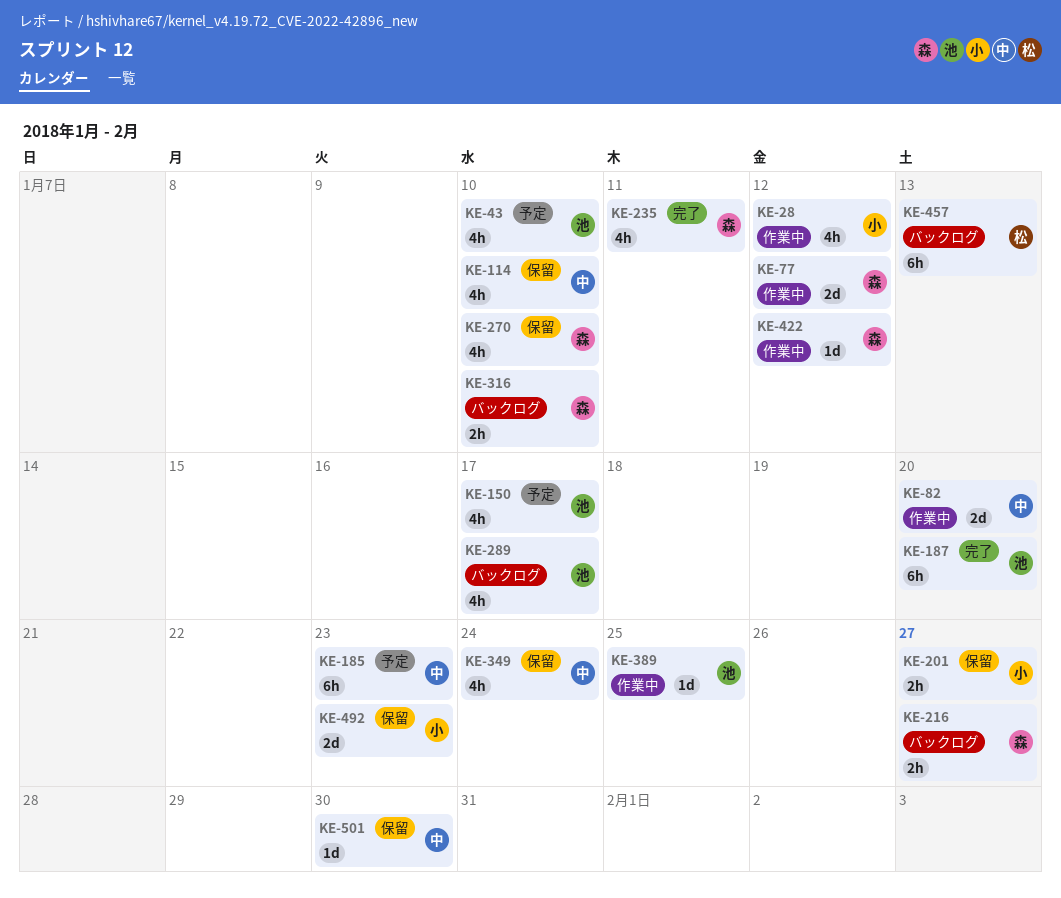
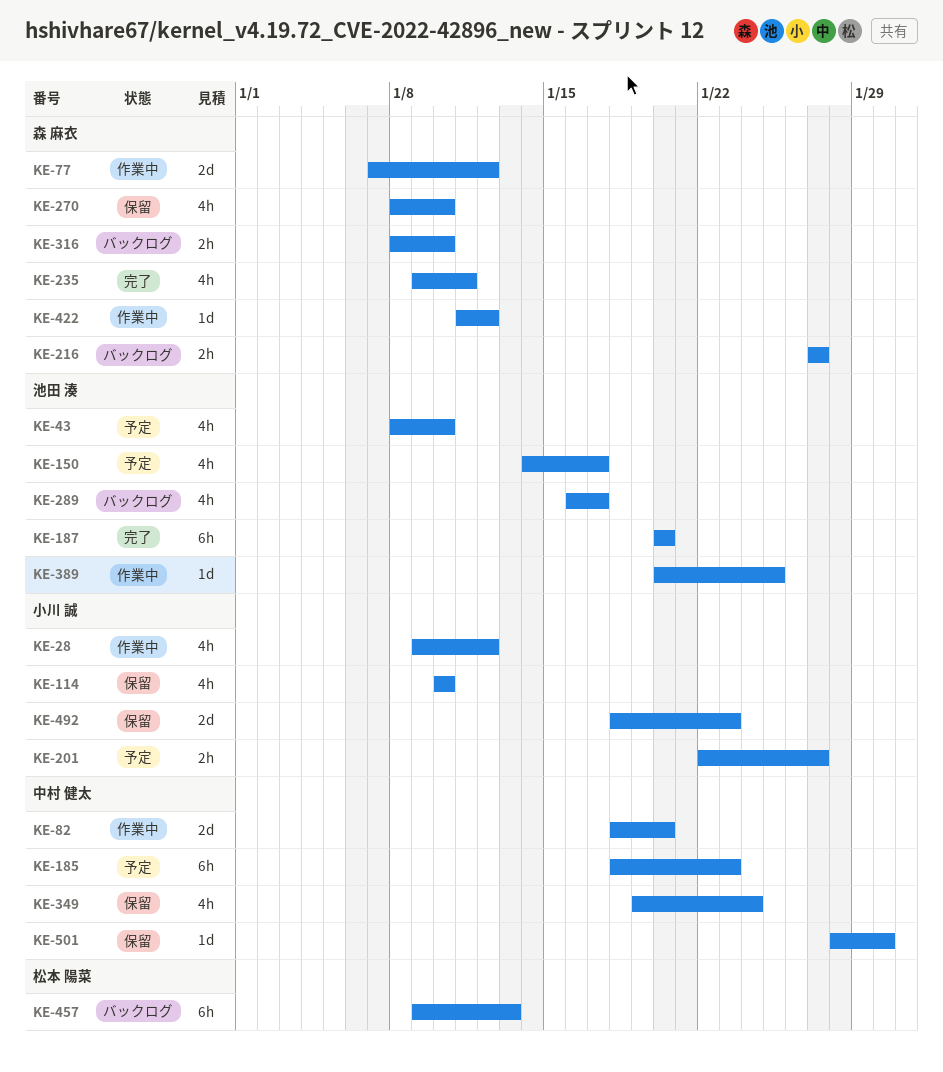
KE-114, owner: 中村 健太 -> 小川 誠
KE-201, status: 保留 -> 予定

